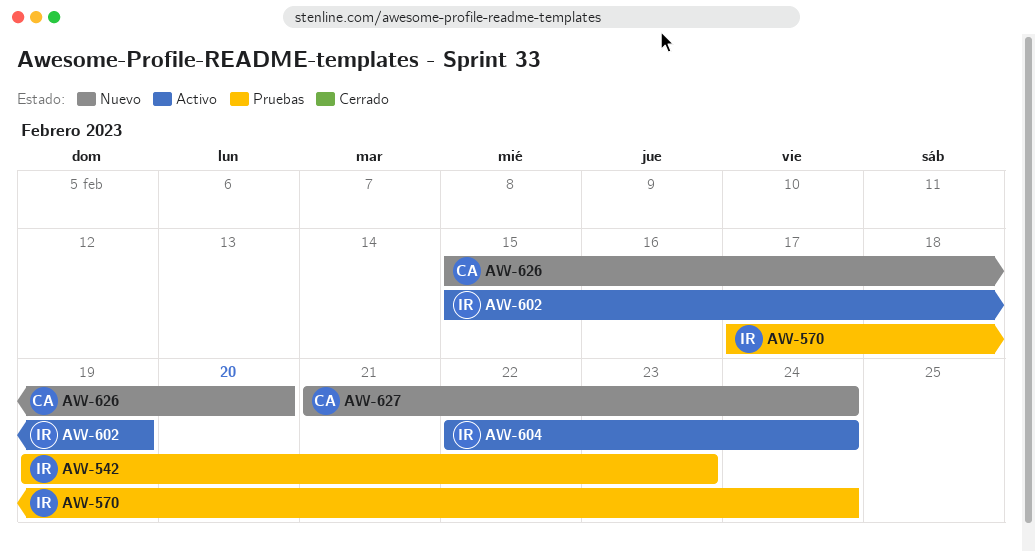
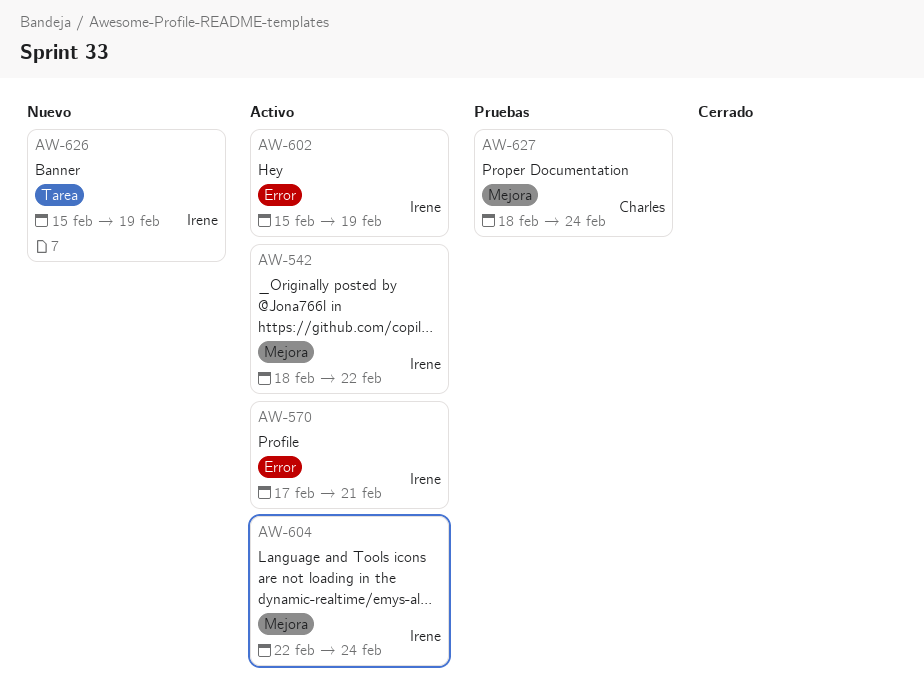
AW-542, status: Pruebas -> Activo
AW-542, start: Feb 19 -> Feb 18
AW-542, due: Feb 23 -> Feb 22
AW-570, status: Pruebas -> Activo
AW-570, due: Feb 24 -> Feb 21
AW-626, owner: Charles -> Irene
AW-626, due: Feb 20 -> Feb 19
AW-627, status: Nuevo -> Pruebas
AW-627, start: Feb 21 -> Feb 18

